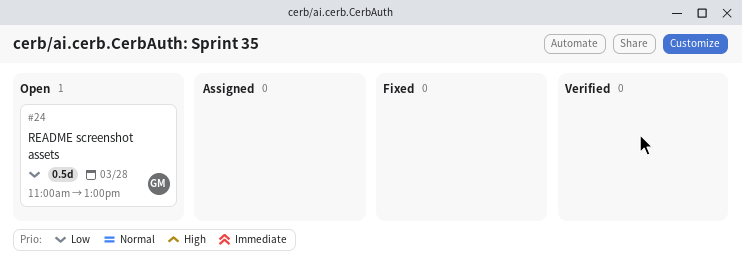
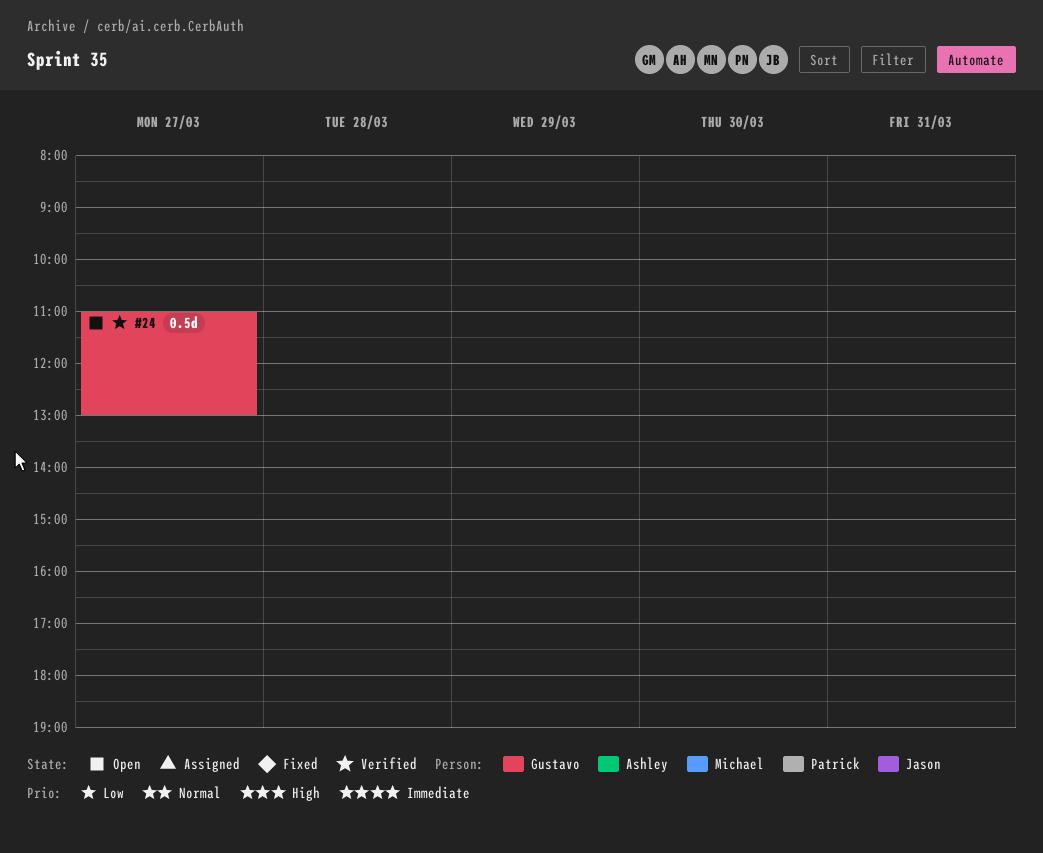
#24, day: Mar 28 -> Mar 27

